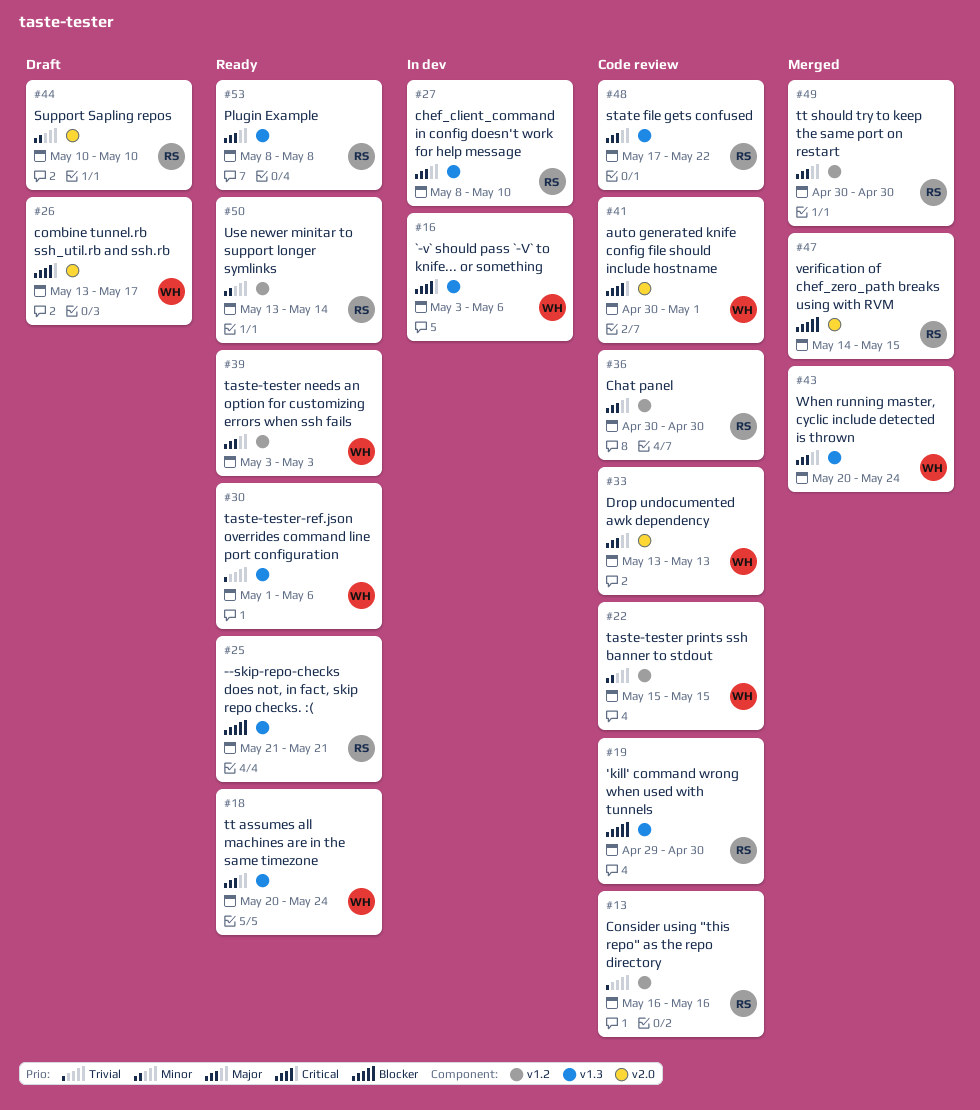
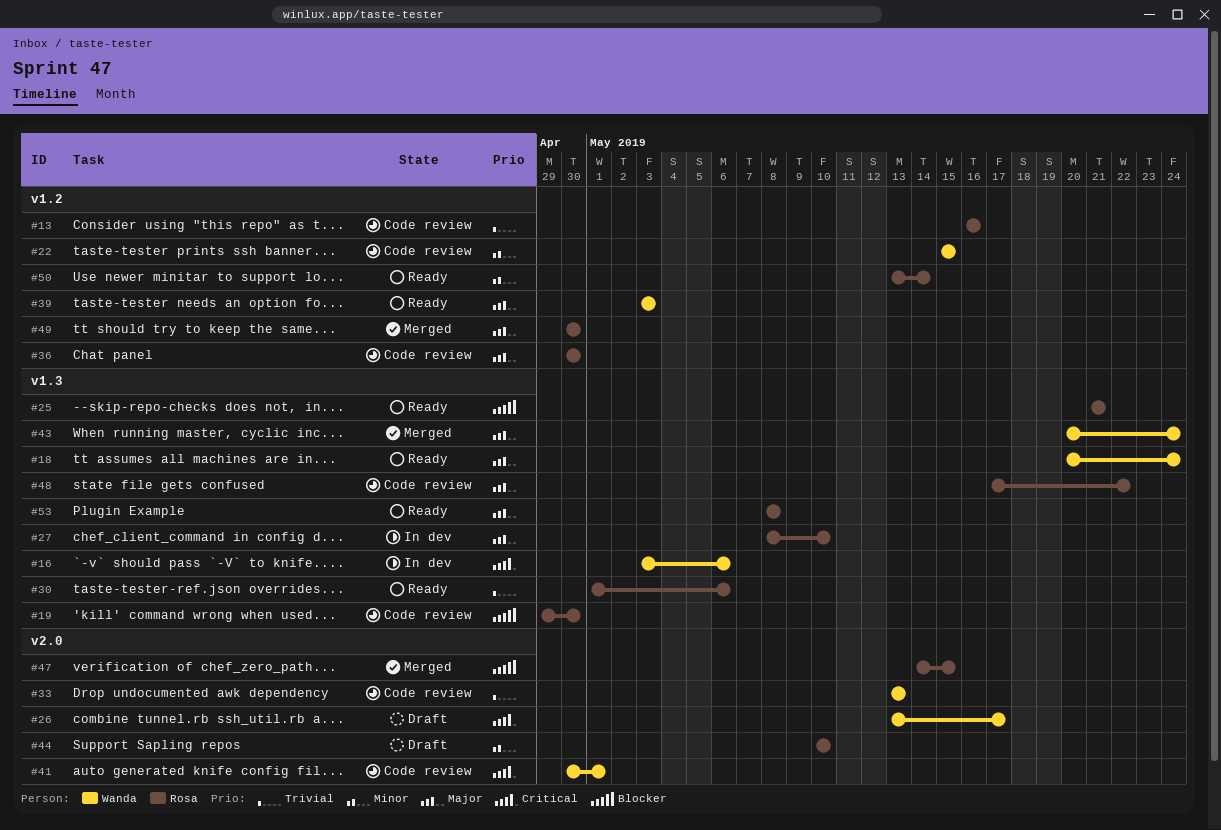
#30, owner: Wanda -> Rosa
#33, priority: Major -> Trivial

